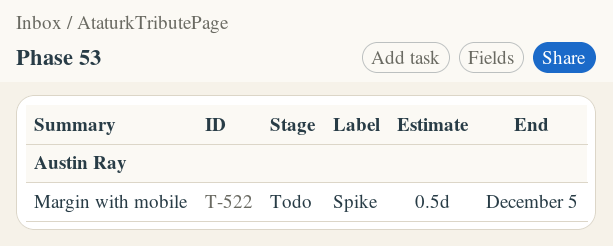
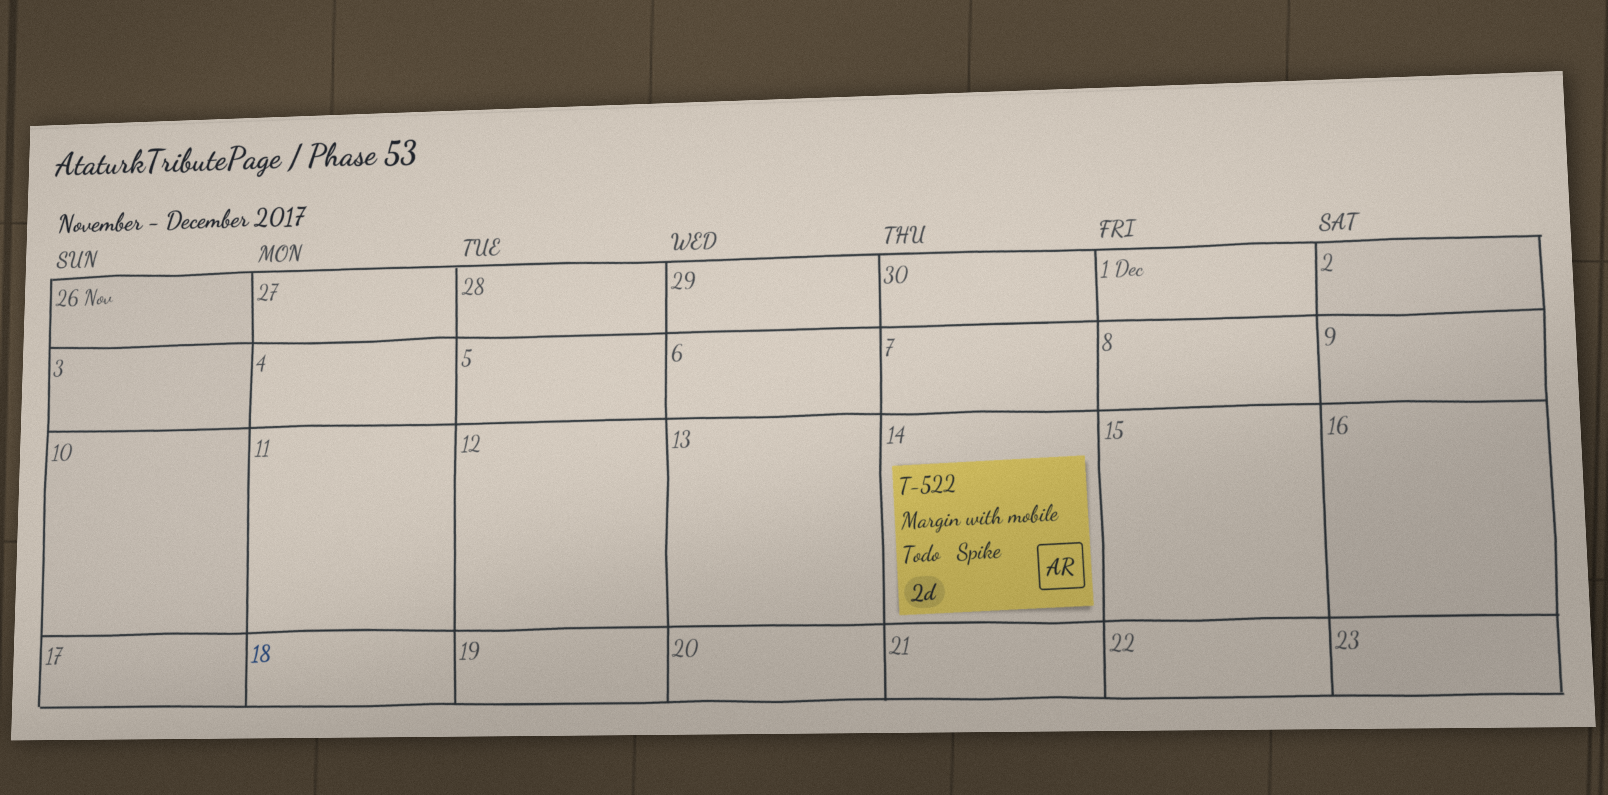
T-522, estimate: 0.5d -> 2d
T-522, due: Dec 5 -> Dec 14

